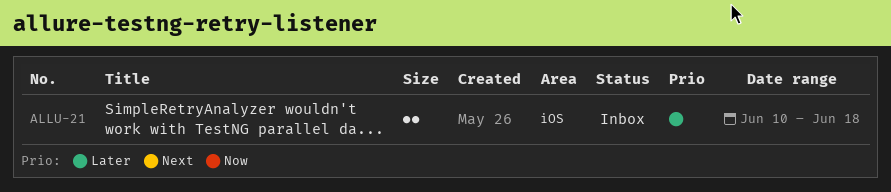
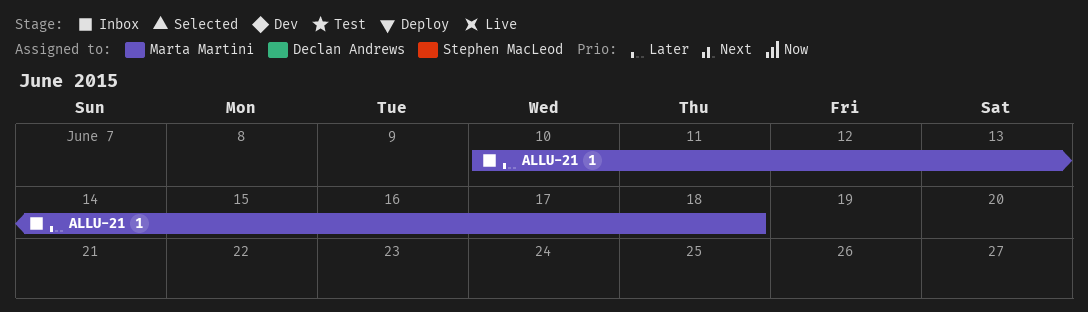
ALLU-21, estimate: 2 -> 1

